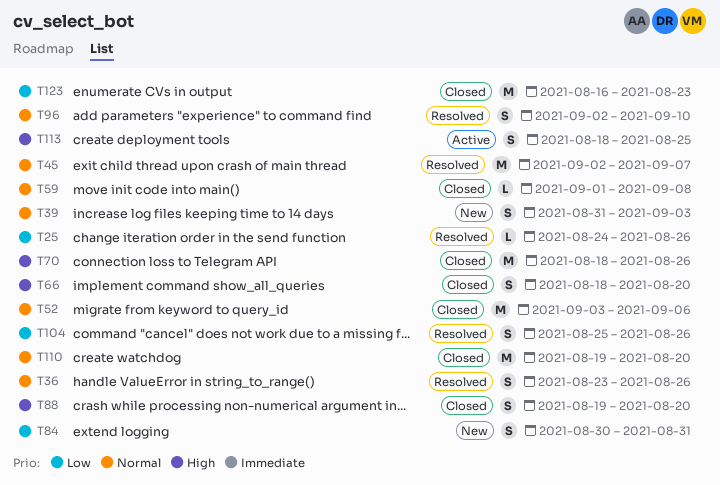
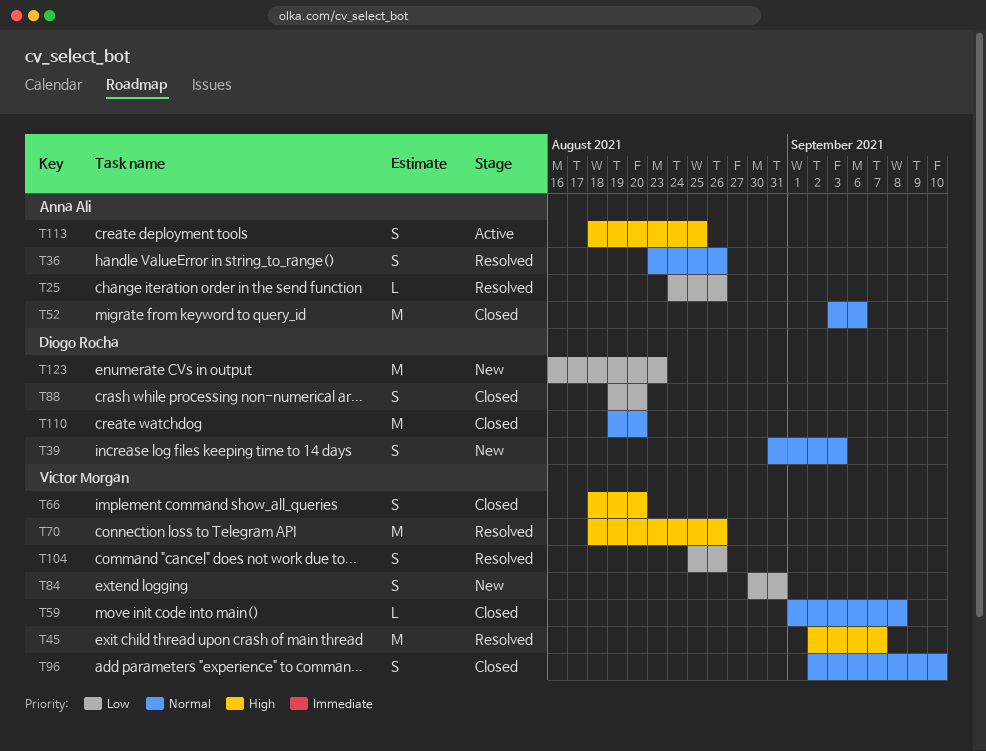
T45, priority: Normal -> High
T70, status: Closed -> Resolved
T88, priority: High -> Low
T96, status: Resolved -> Closed
T123, status: Closed -> New

